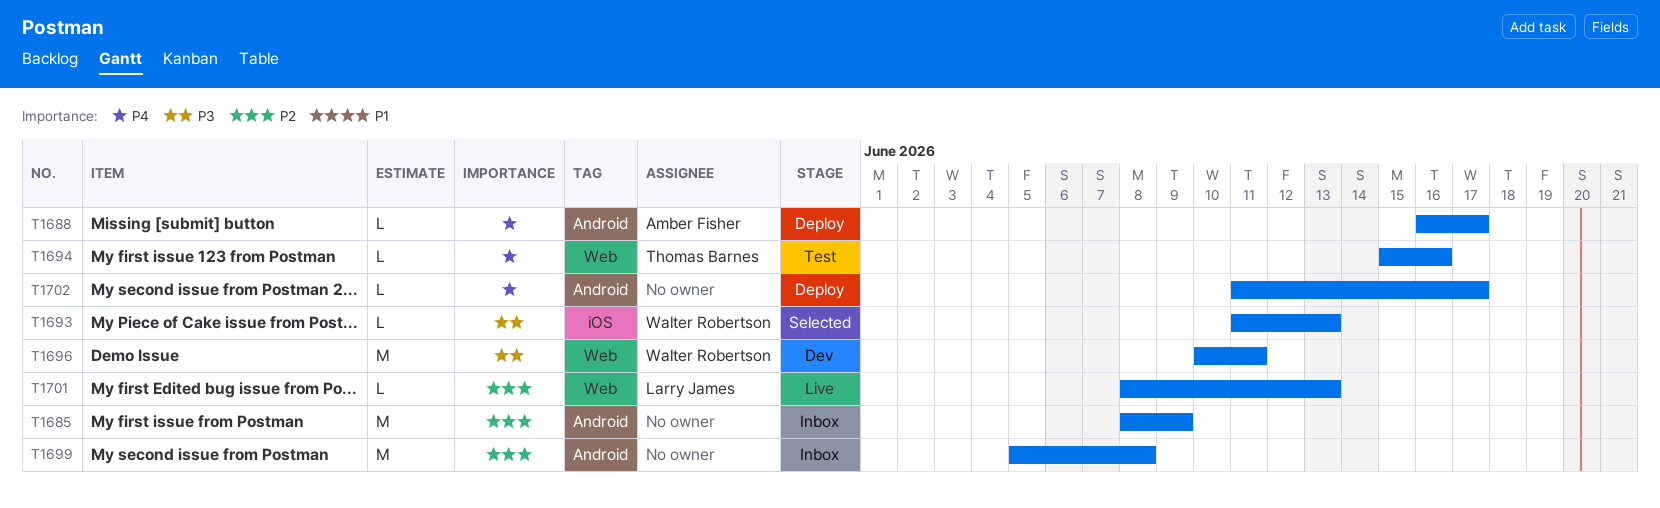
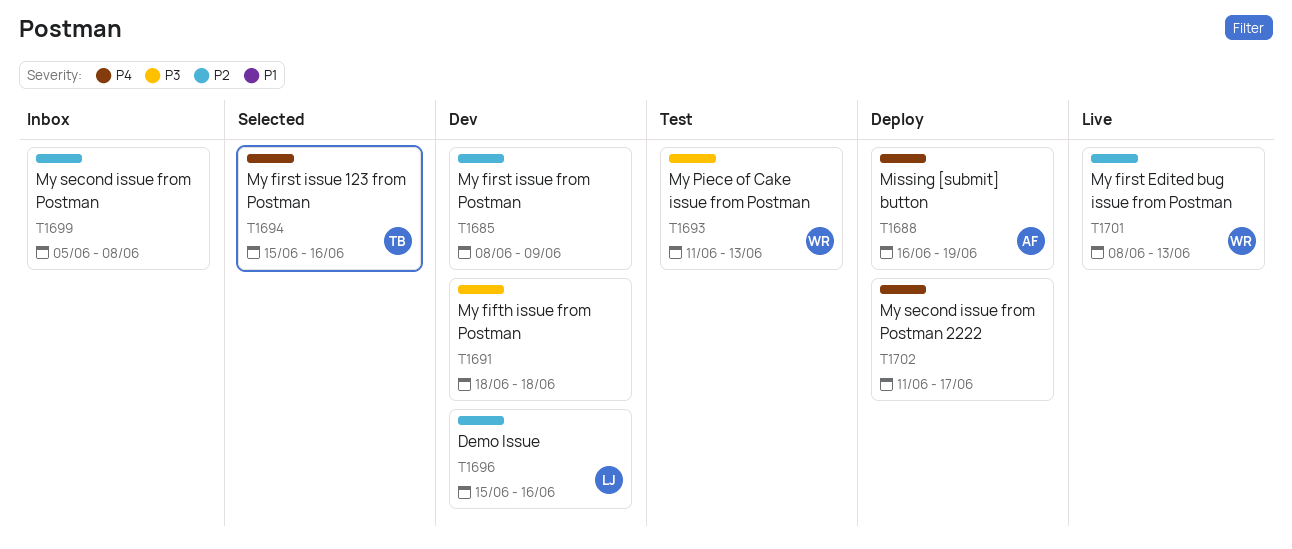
T1685, status: Inbox -> Dev
T1688, due: Jun 17 -> Jun 19
T1691: none -> present
T1693, status: Selected -> Test
T1694, status: Test -> Selected
T1696, owner: Walter Robertson -> Larry James
T1696, priority: P3 -> P2
T1696, start: Jun 10 -> Jun 15
T1696, due: Jun 11 -> Jun 16
T1701, owner: Larry James -> Walter Robertson

